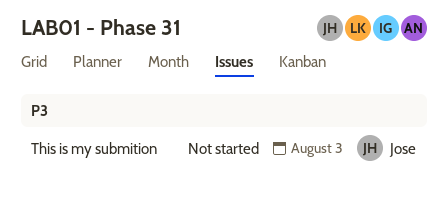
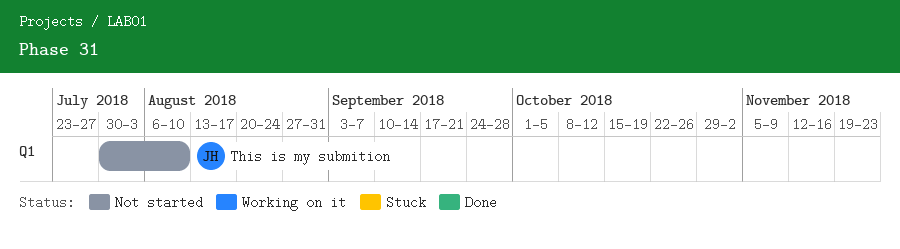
This is my submition, due: Aug 3 -> Aug 10

